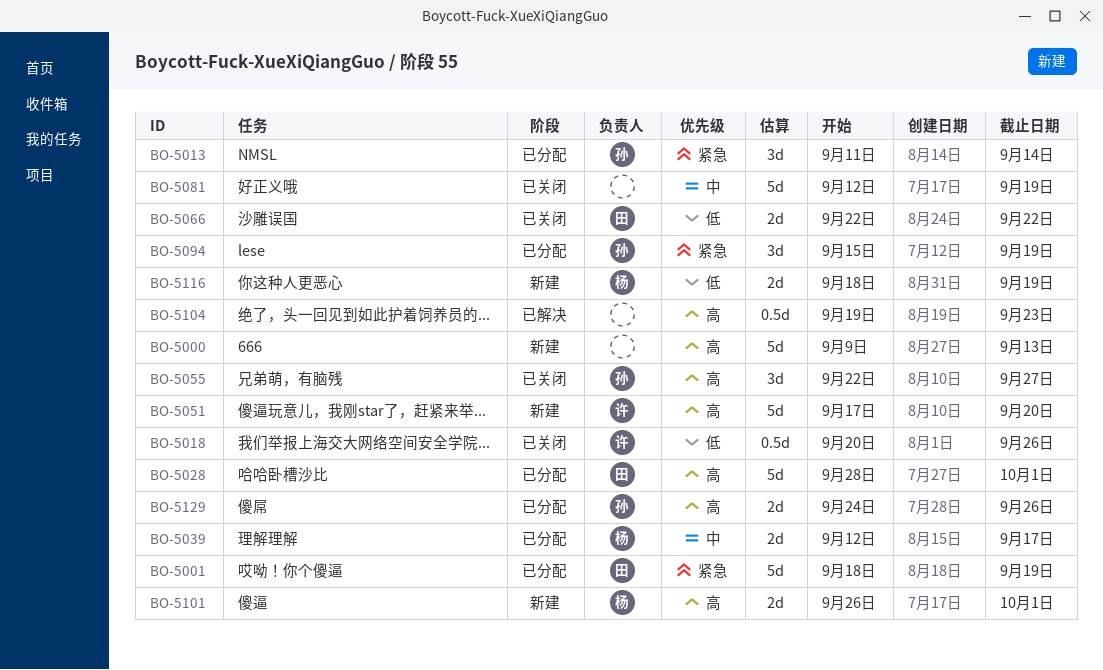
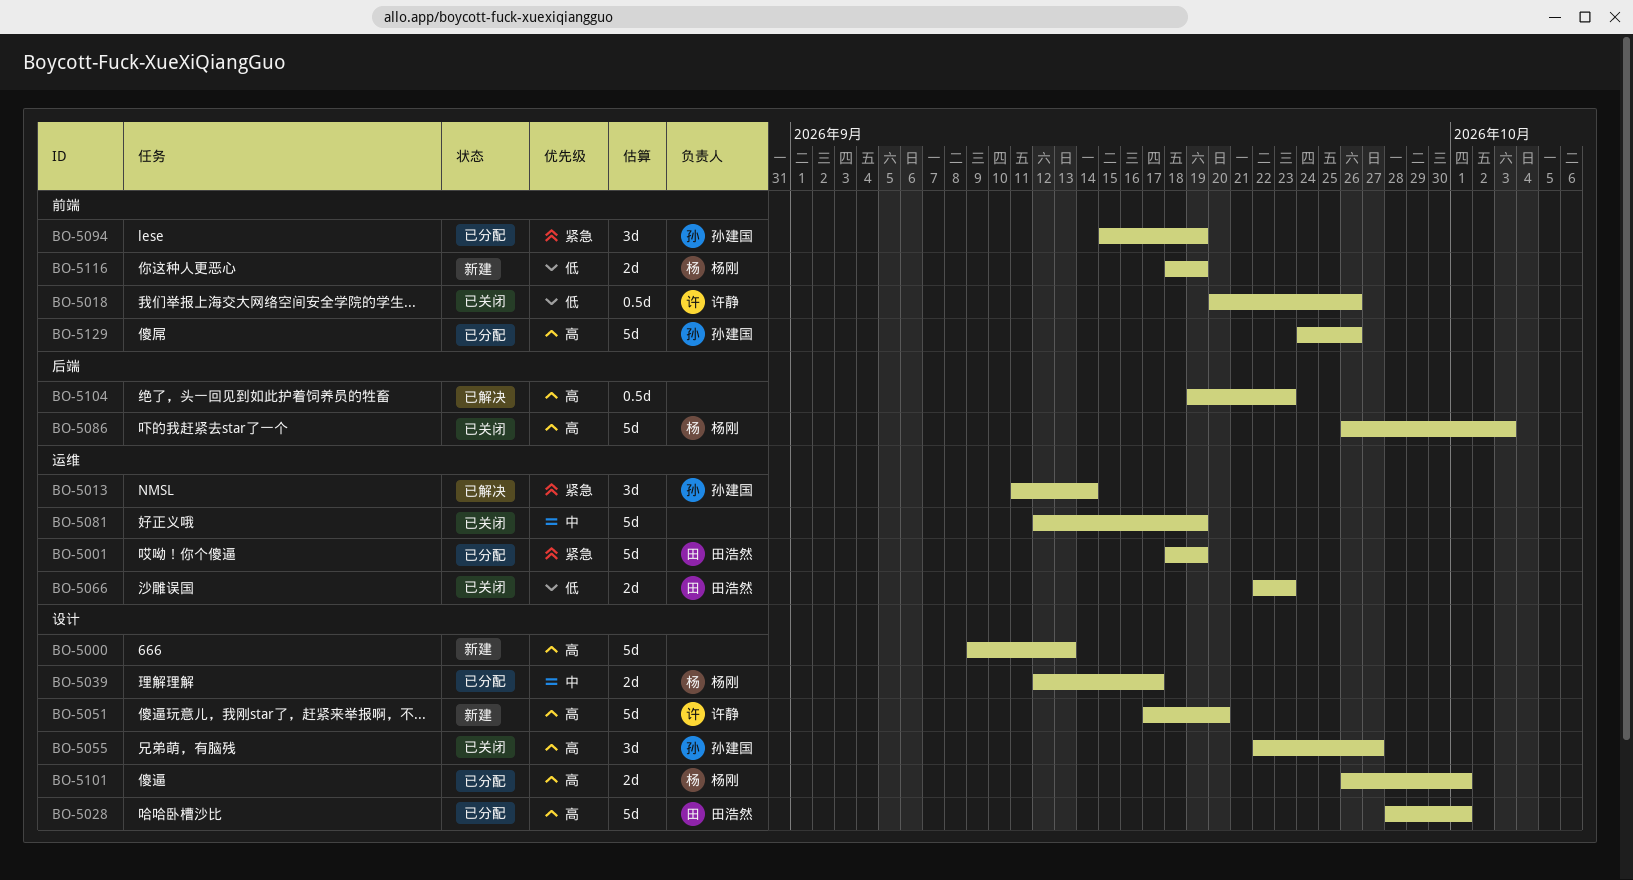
BO-5013, status: 已分配 -> 已解决
BO-5066, due: Sep 22 -> Sep 23
BO-5086: none -> present
BO-5101, status: 新建 -> 已分配
BO-5129, estimate: 2d -> 5d

